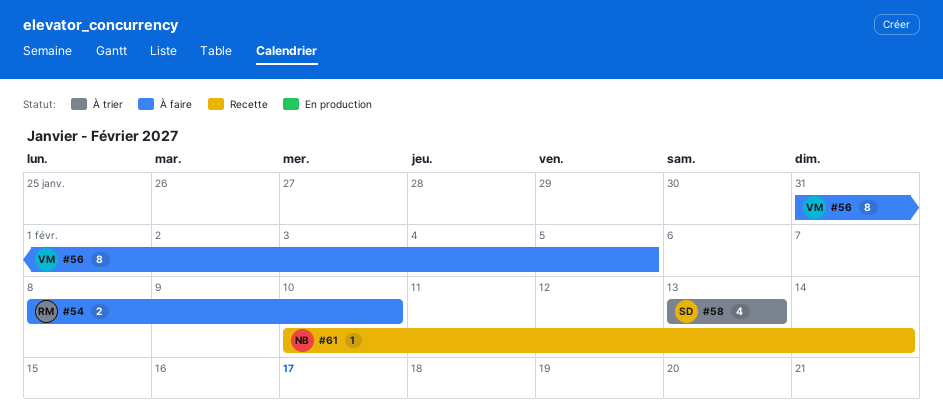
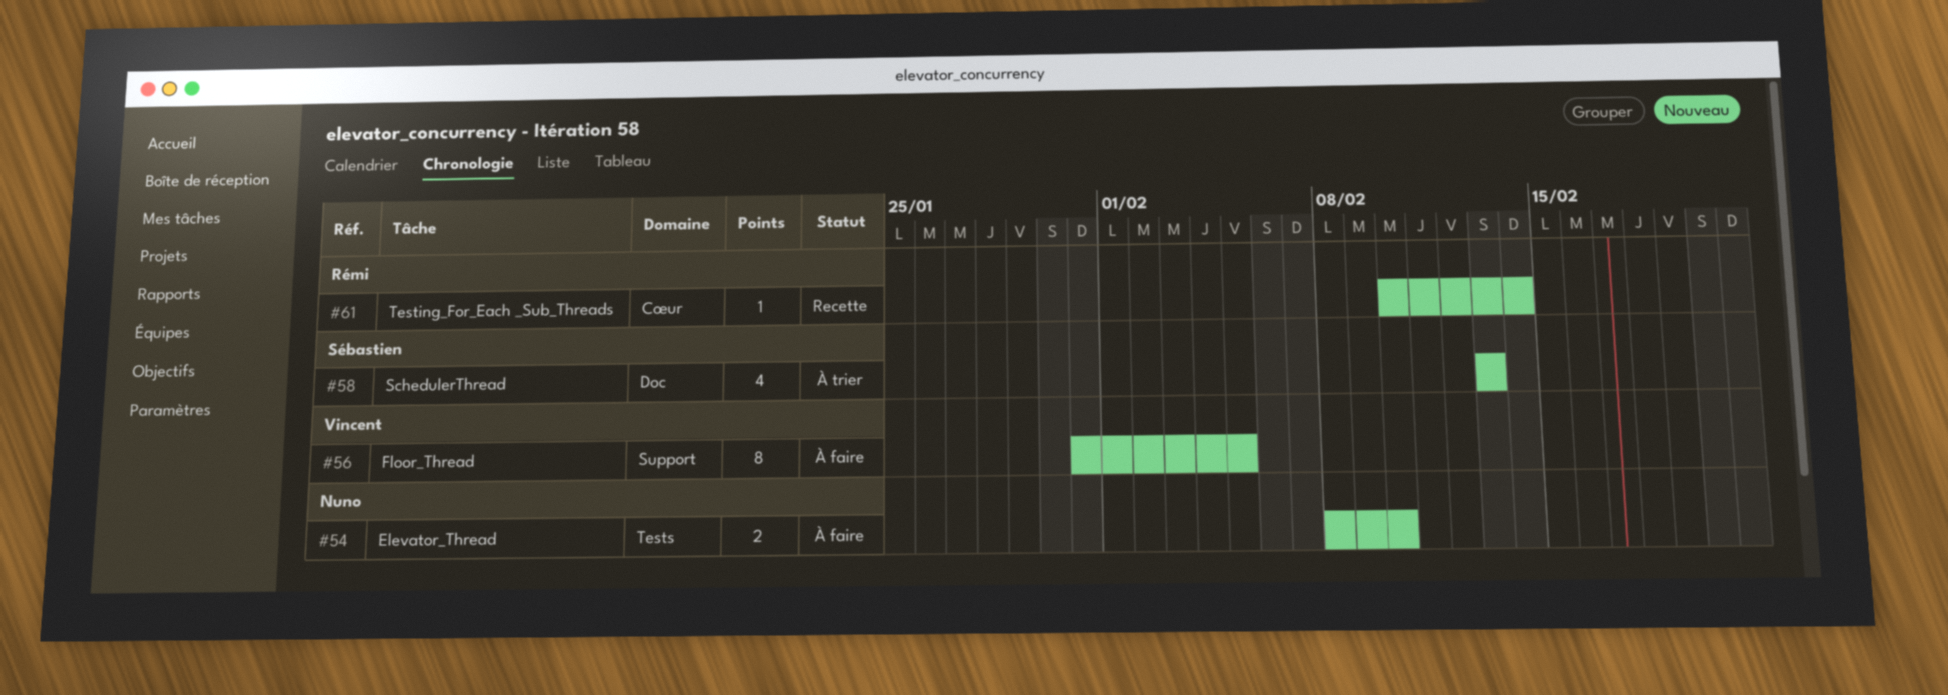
#54, owner: Rémi -> Nuno
#61, owner: Nuno -> Rémi

